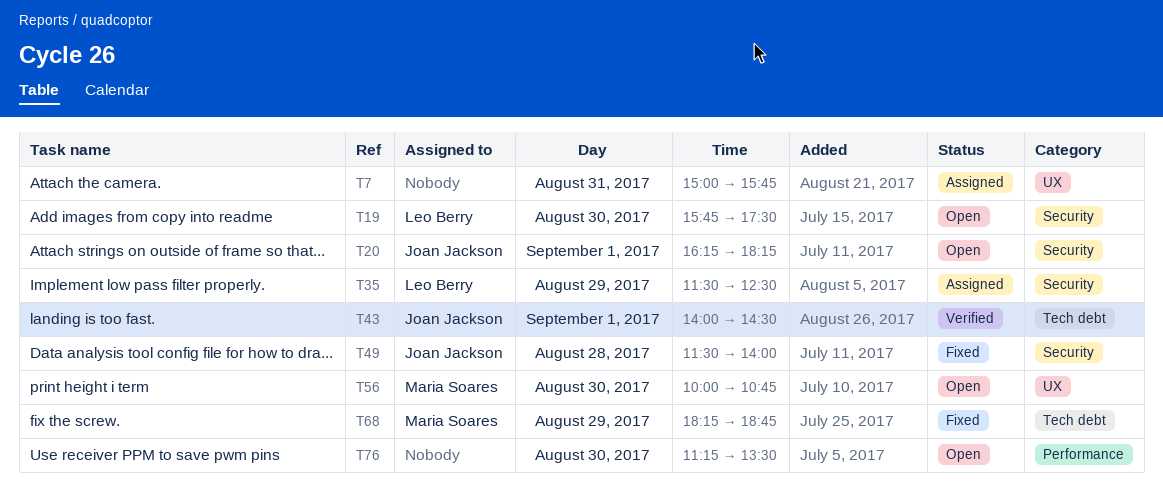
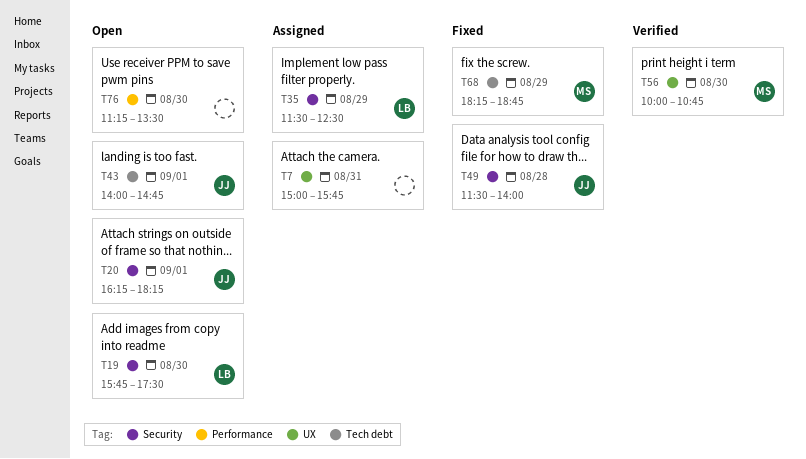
T43, status: Verified -> Open
T43, ends: 14:30 -> 14:45
T56, status: Open -> Verified

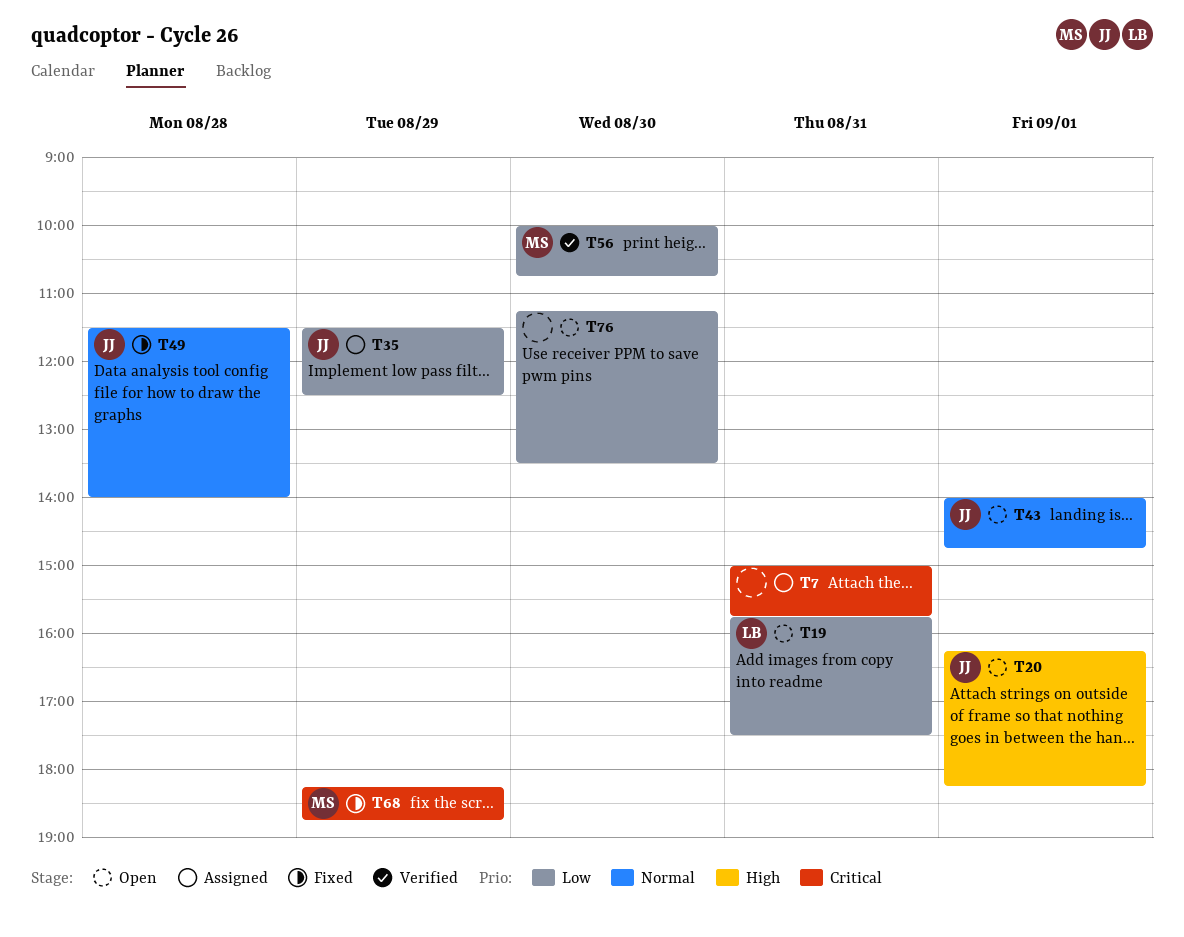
T19, day: Aug 30 -> Aug 31
T35, owner: LB -> JJ

